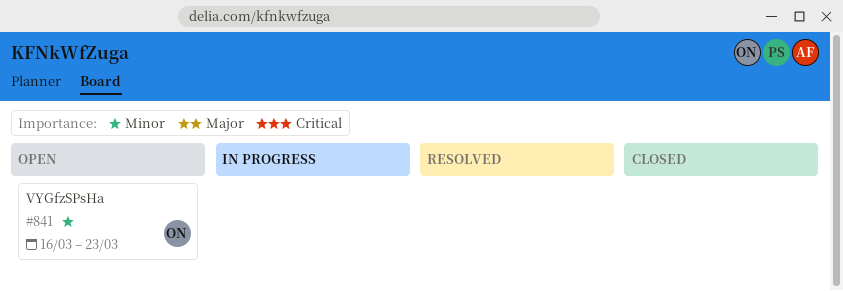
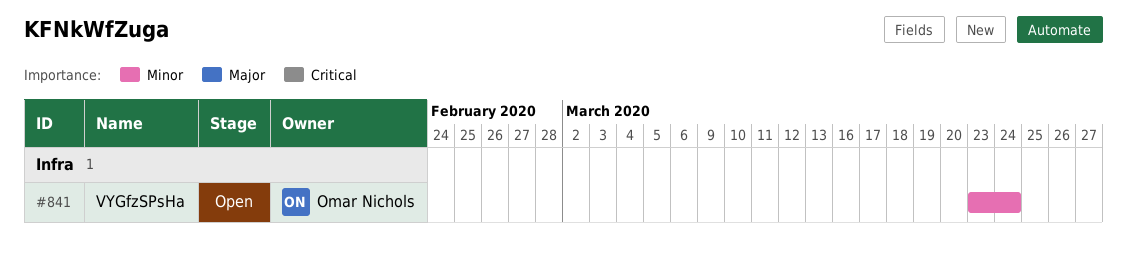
#841, start: Mar 16 -> Mar 23
#841, due: Mar 23 -> Mar 24

